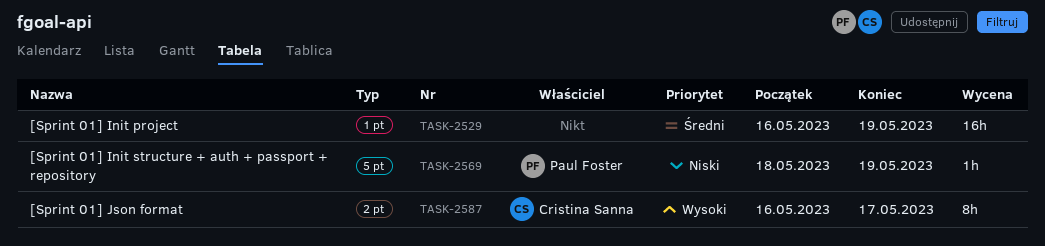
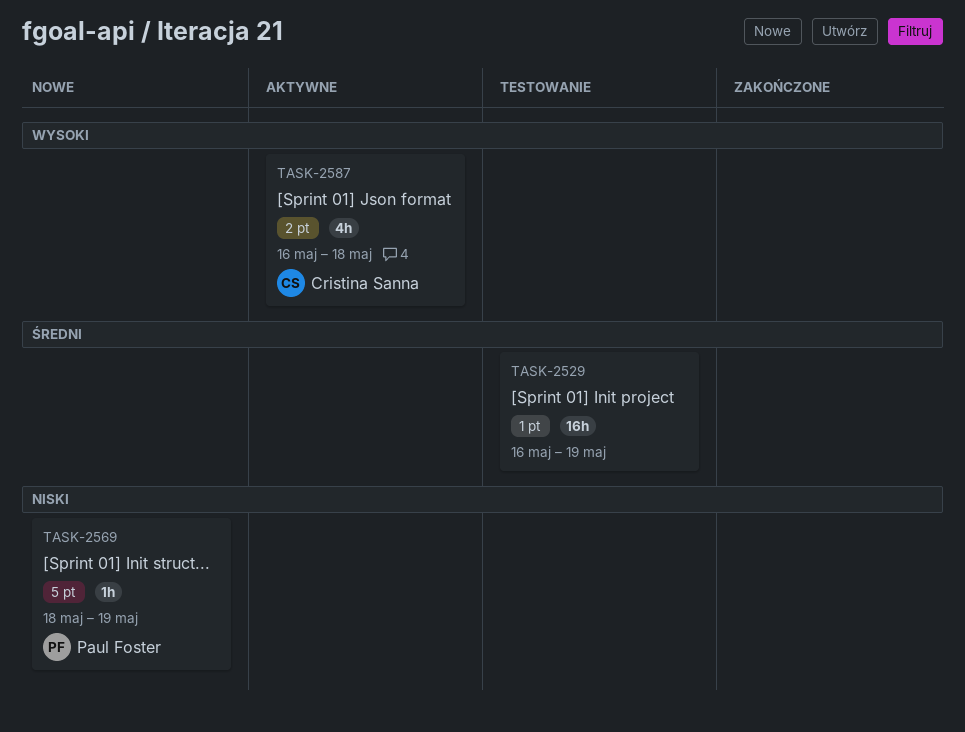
TASK-2587, estimate: 8h -> 4h
TASK-2587, due: May 17 -> May 18

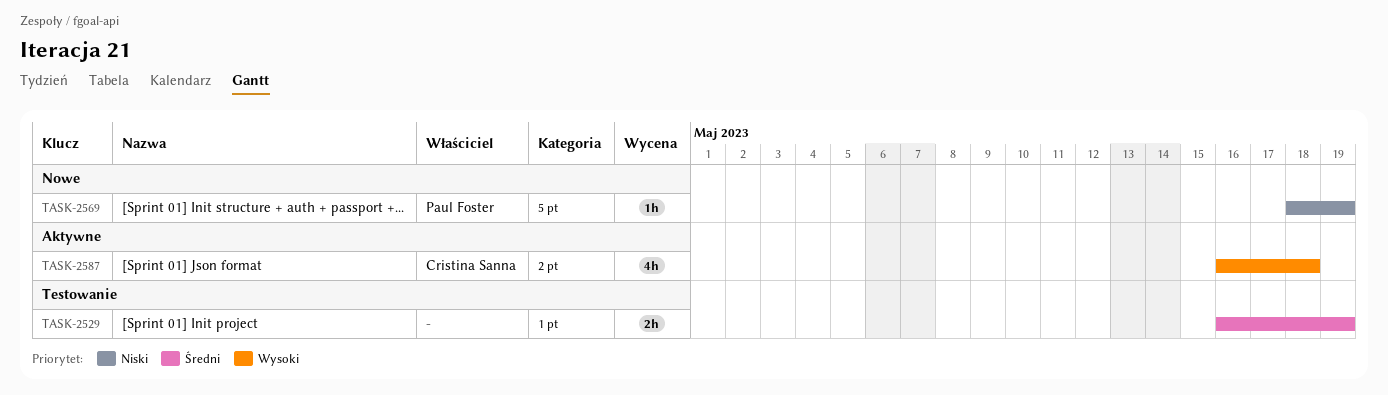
TASK-2529, estimate: 16h -> 2h

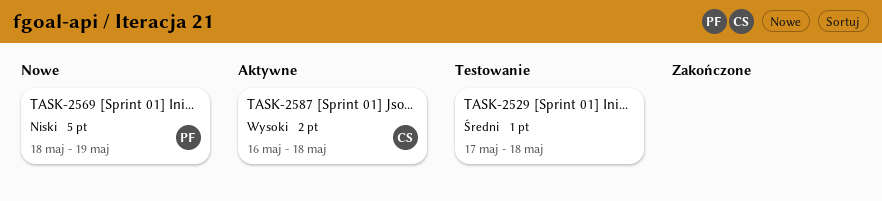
TASK-2529, start: May 16 -> May 17
TASK-2529, due: May 19 -> May 18

